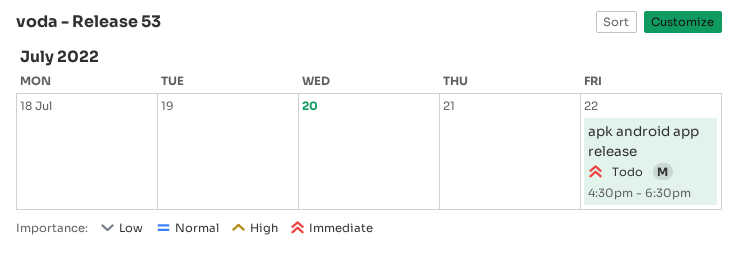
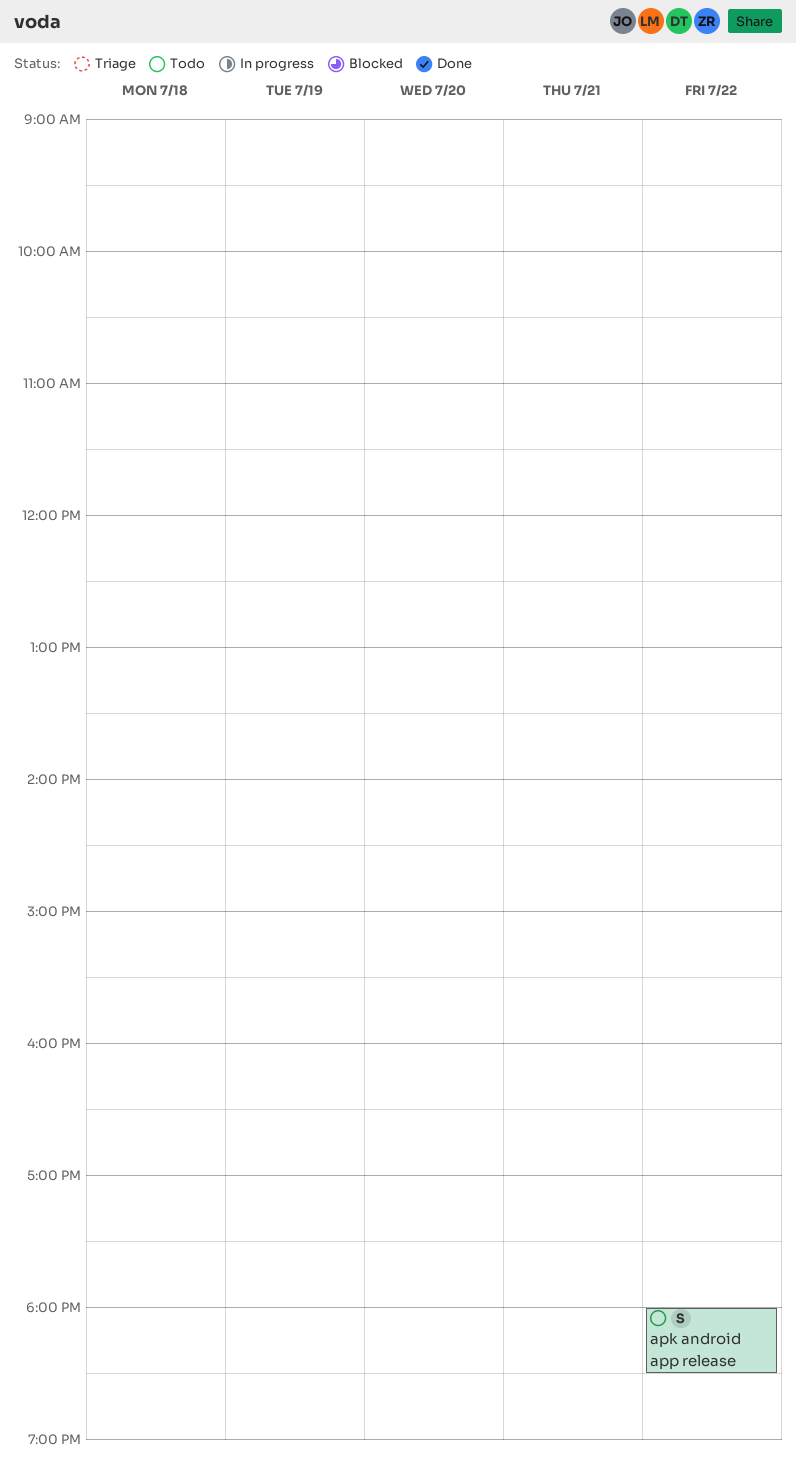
apk android app release, estimate: M -> S
apk android app release, begins: 16:30 -> 18:00

